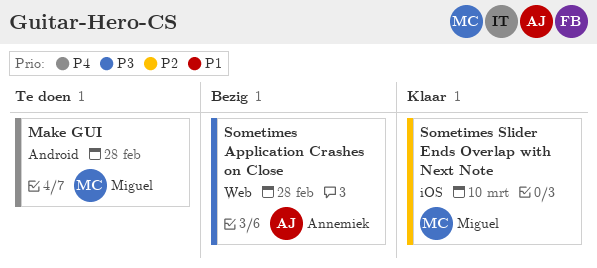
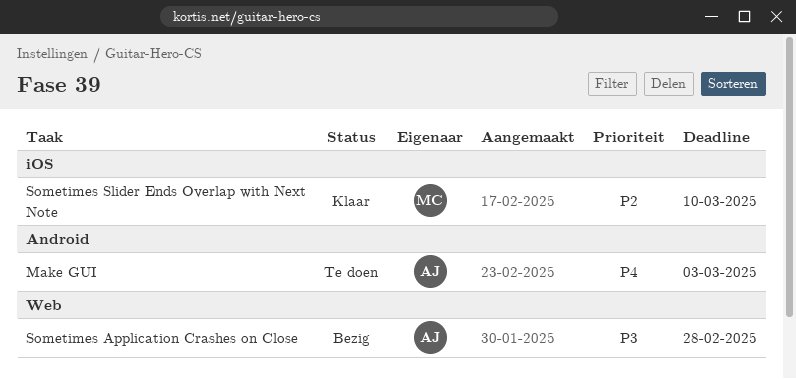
Make GUI, owner: Miguel -> Annemiek
Make GUI, due: Feb 28 -> Mar 3

